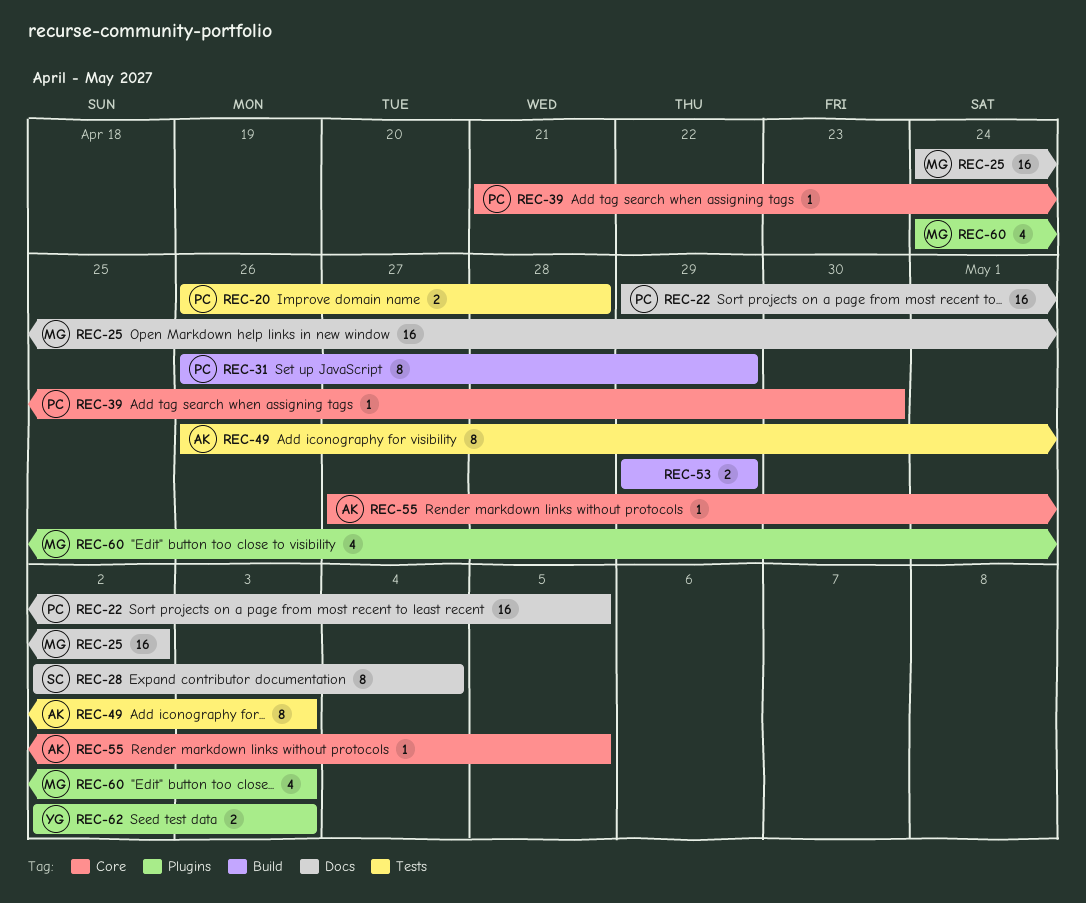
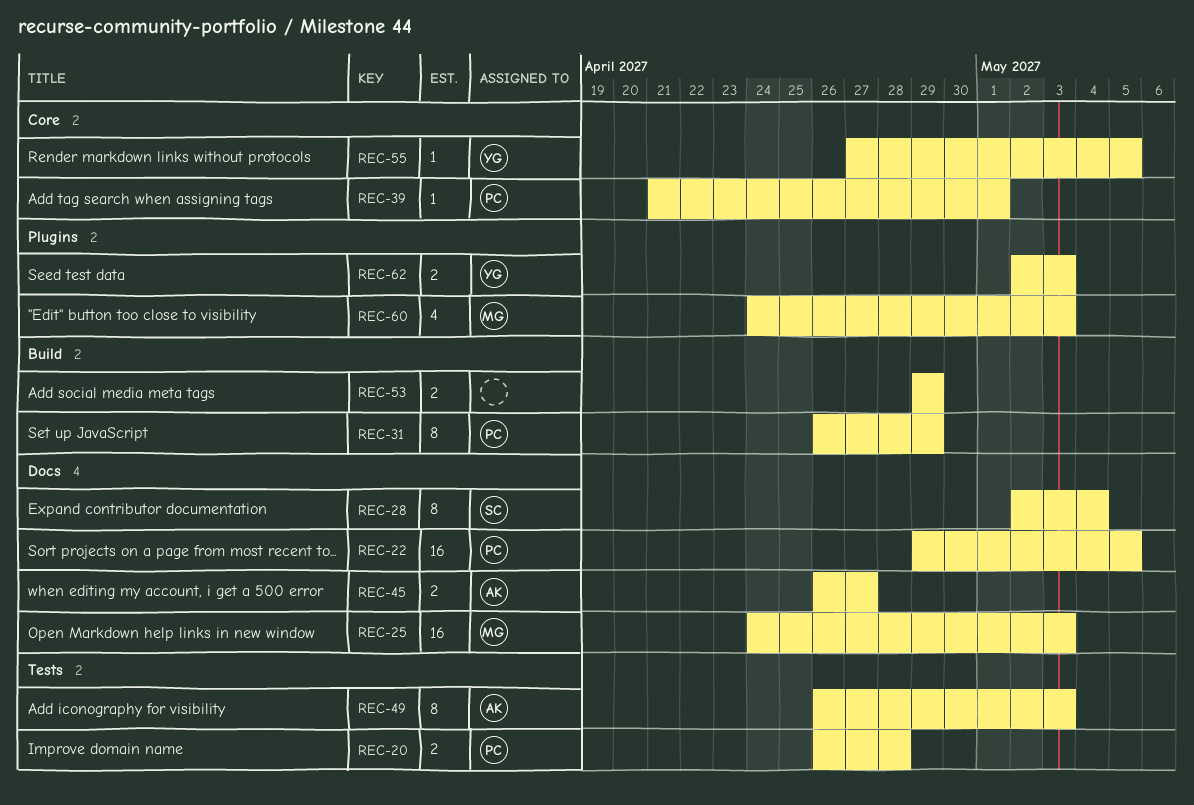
REC-25, due: May 2 -> May 3
REC-39, due: Apr 30 -> May 1
REC-45: none -> present
REC-55, owner: AK -> YG

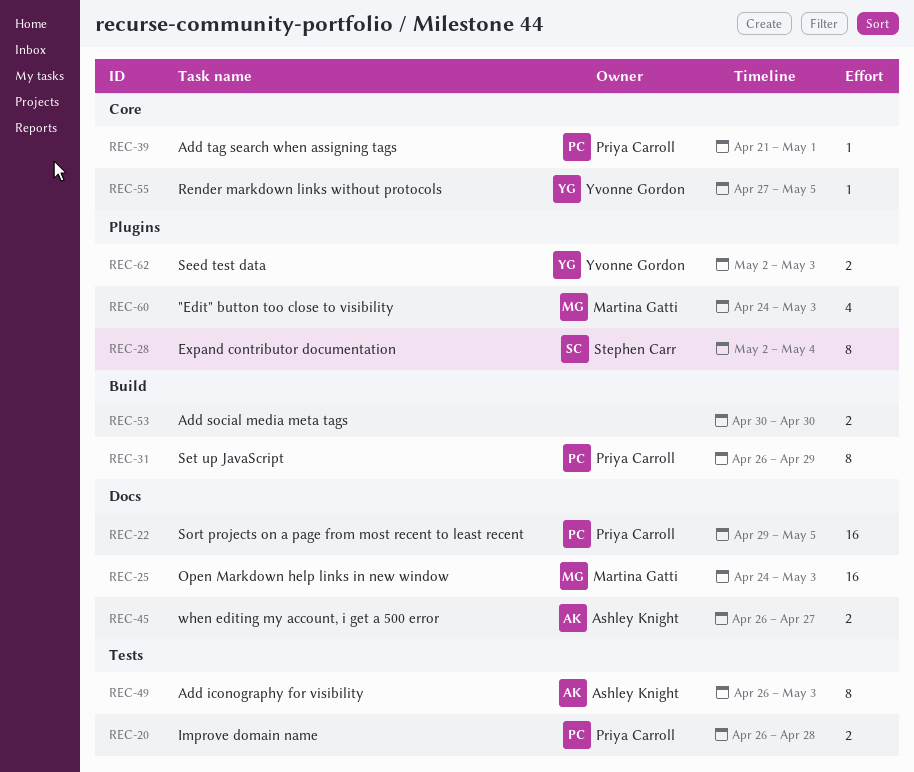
REC-28, label: Docs -> Plugins
REC-53, start: Apr 29 -> Apr 30
REC-53, due: Apr 29 -> Apr 30

